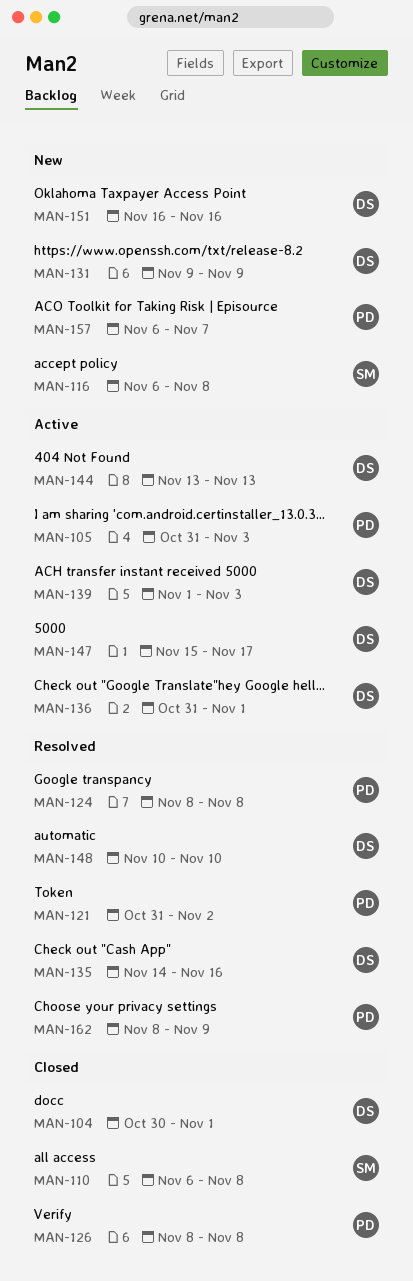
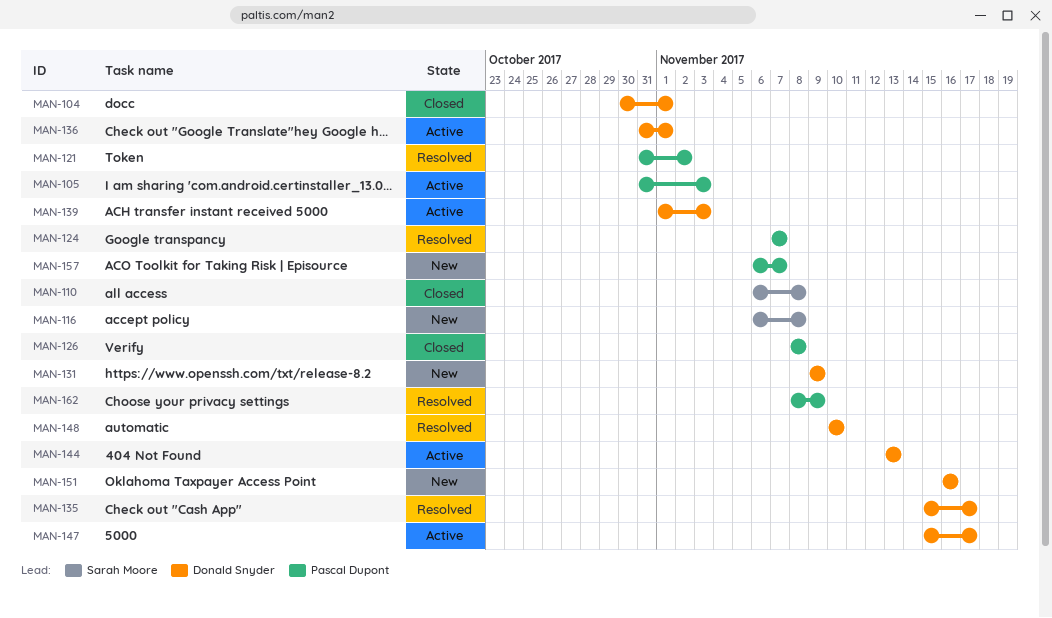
MAN-124, start: Nov 8 -> Nov 7
MAN-124, due: Nov 8 -> Nov 7
MAN-135, start: Nov 14 -> Nov 15
MAN-135, due: Nov 16 -> Nov 17

